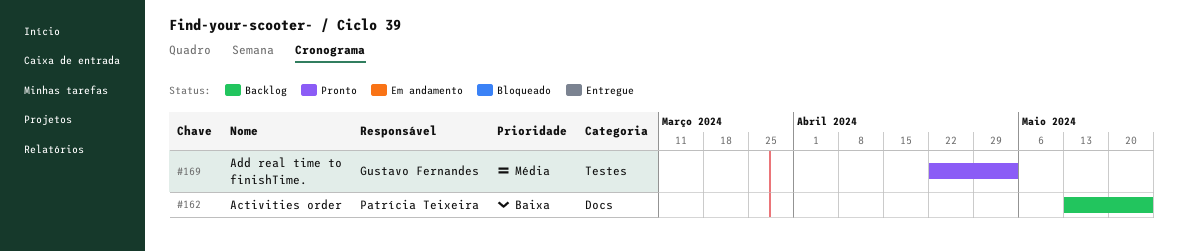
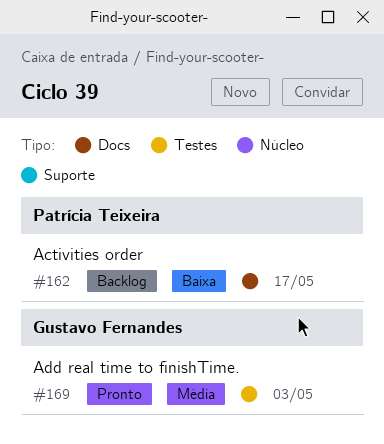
#162, due: May 24 -> May 17

